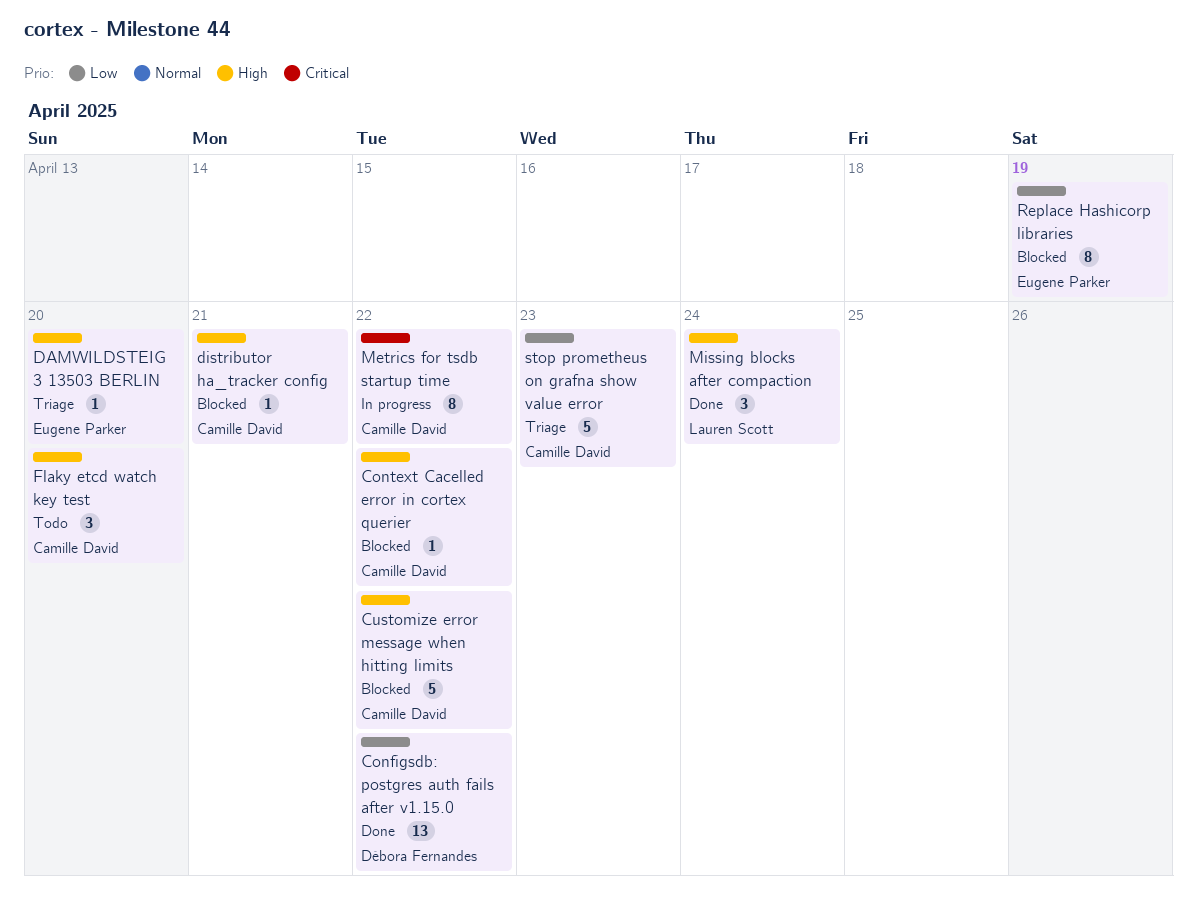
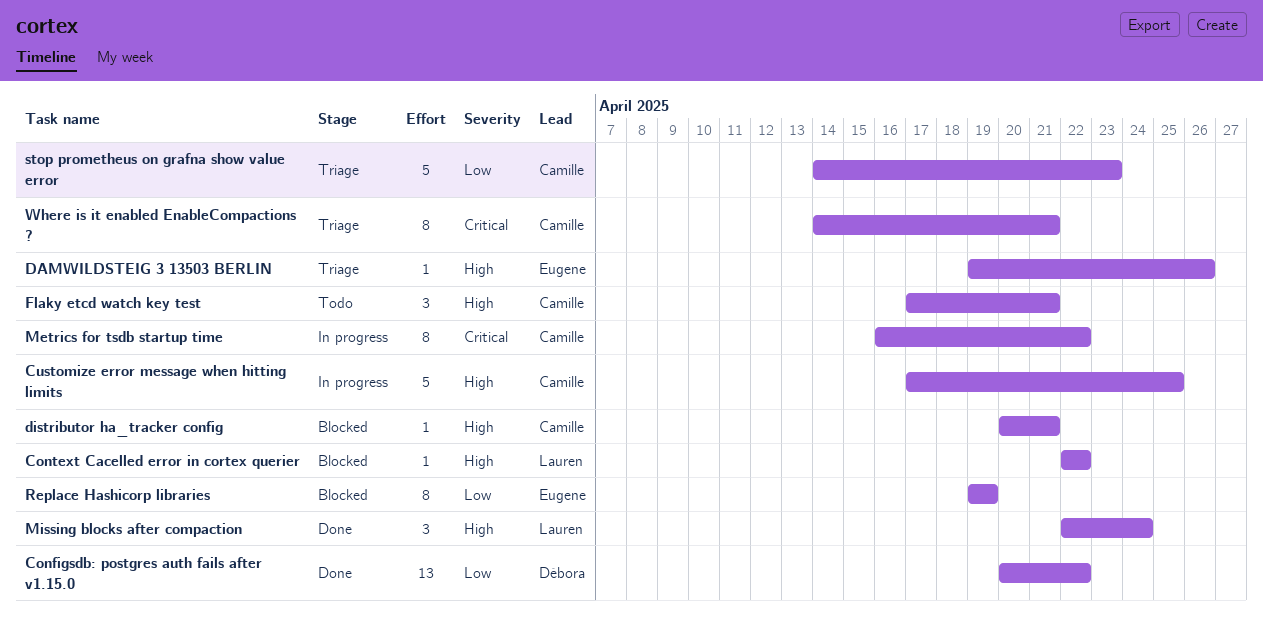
Context Cacelled error in cortex querier, owner: Camille David -> Lauren Scott
Customize error message when hitting limits, status: Blocked -> In progress
Customize error message when hitting limits, due: Apr 22 -> Apr 25
DAMWILDSTEIG 3 13503 BERLIN, due: Apr 20 -> Apr 26
Flaky etcd watch key test, due: Apr 20 -> Apr 21
Where is it enabled EnableCompactions ?: none -> present

